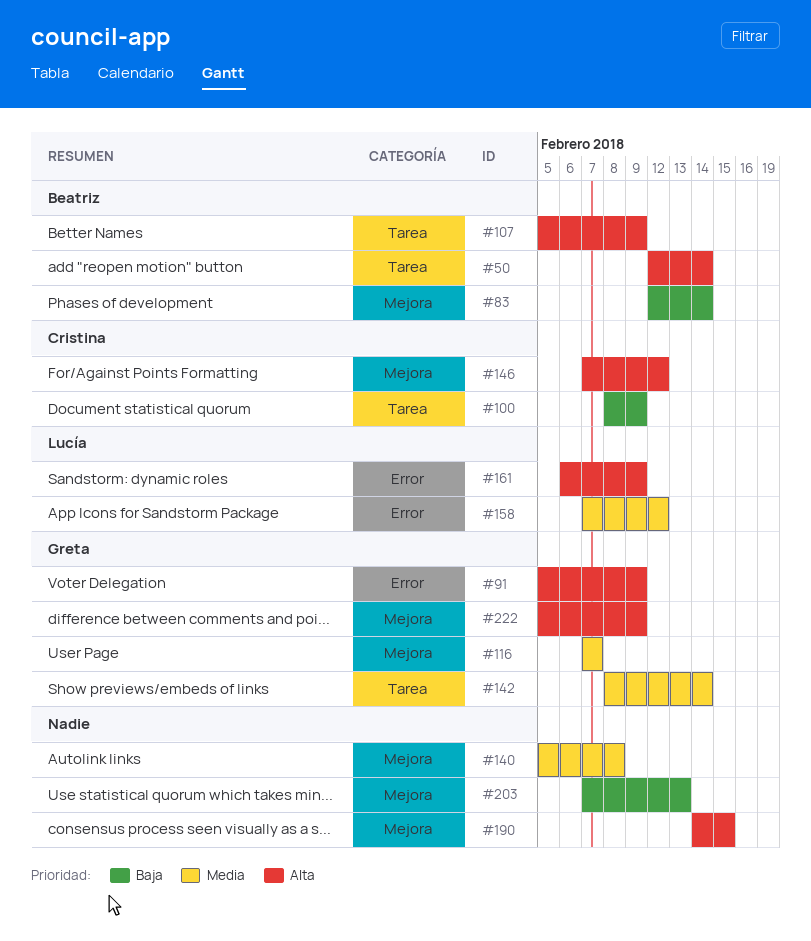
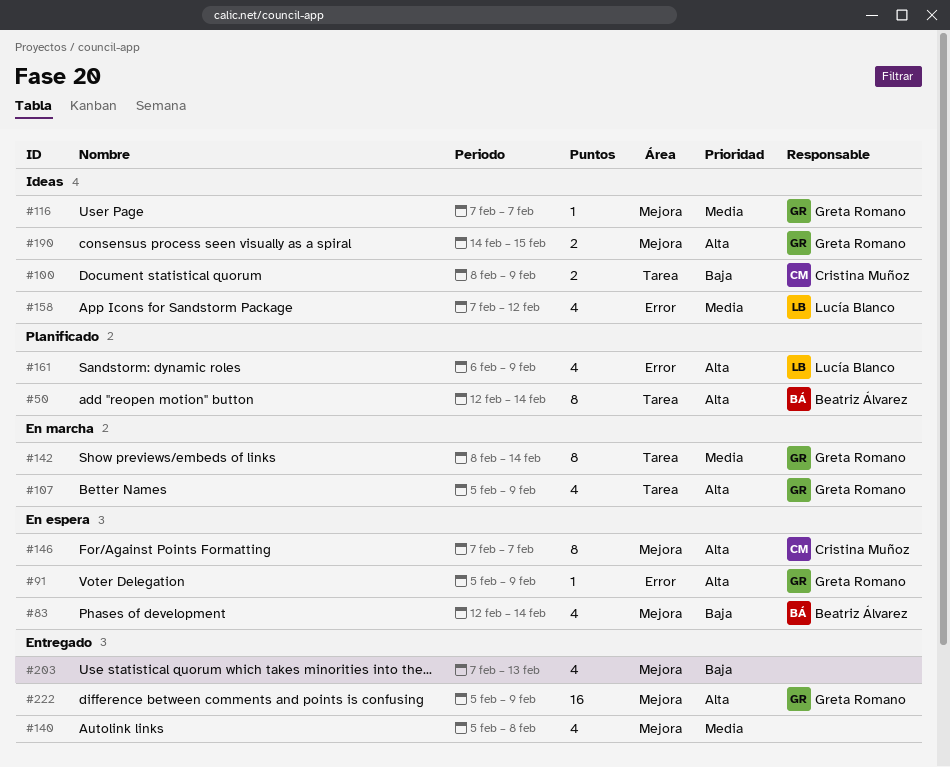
#107, owner: Beatriz Álvarez -> Greta Romano
#146, due: Feb 12 -> Feb 7
#190, owner: none -> Greta Romano

